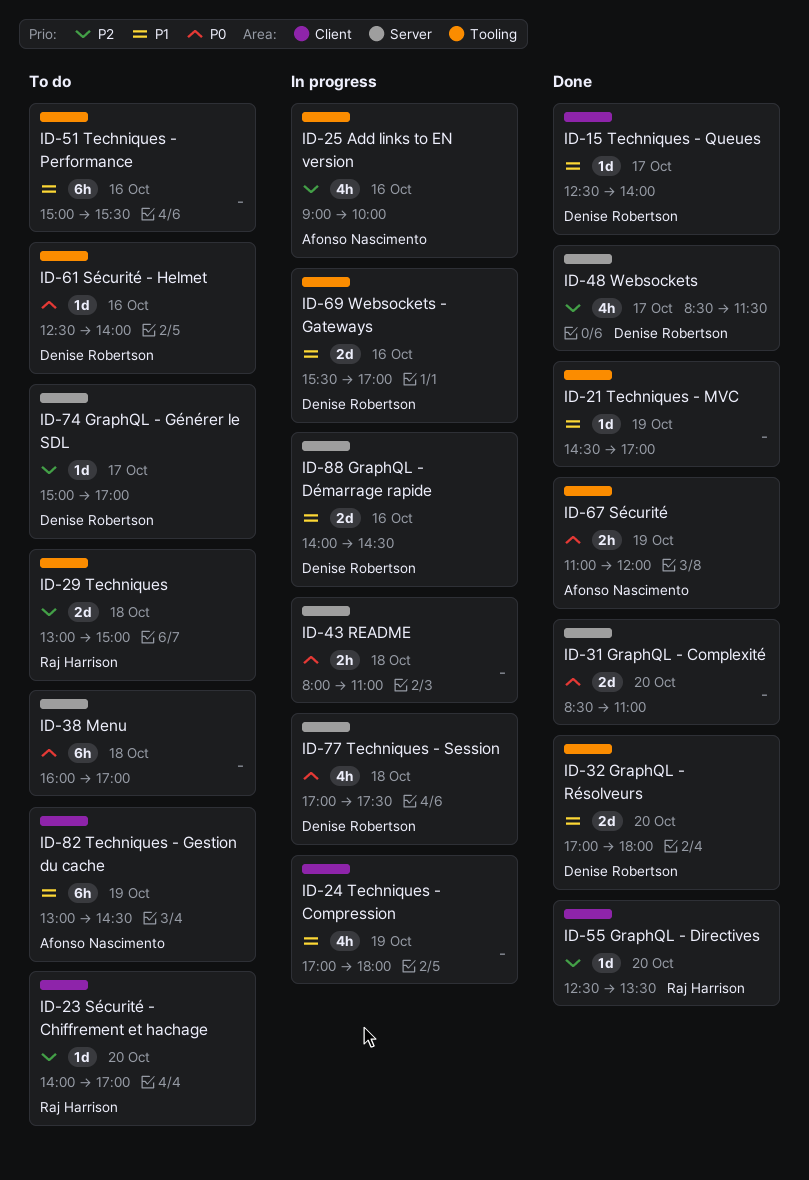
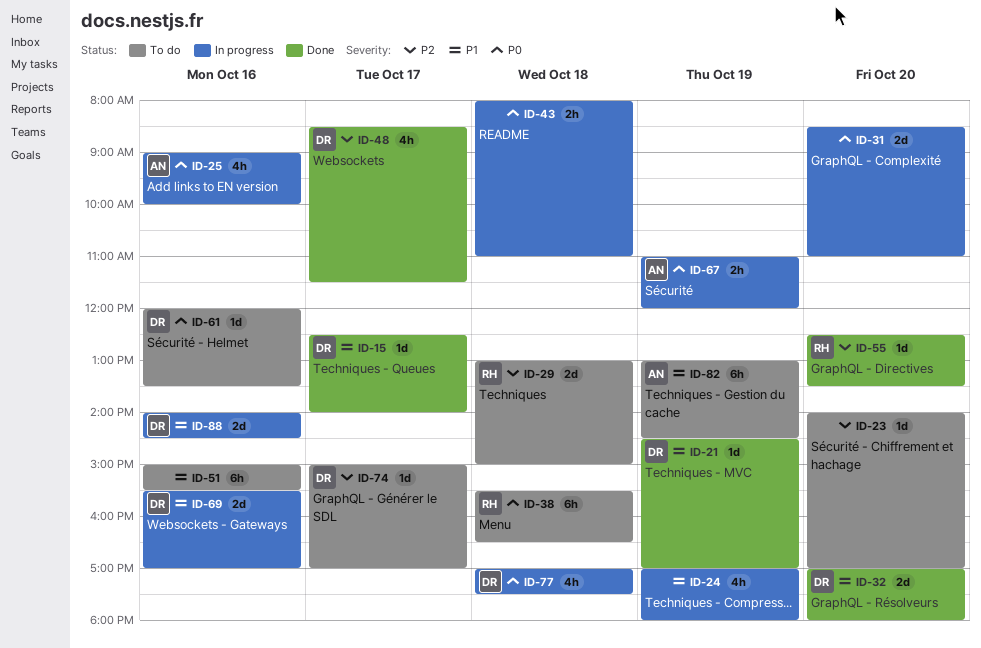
ID-21, owner: none -> Denise Robertson
ID-23, owner: Raj Harrison -> none
ID-25, priority: P2 -> P0
ID-31, status: Done -> In progress
ID-38, owner: none -> Raj Harrison
ID-38, begins: 16:00 -> 15:30
ID-38, ends: 17:00 -> 16:30
ID-61, begins: 12:30 -> 12:00
ID-61, ends: 14:00 -> 13:30
ID-67, status: Done -> In progress

